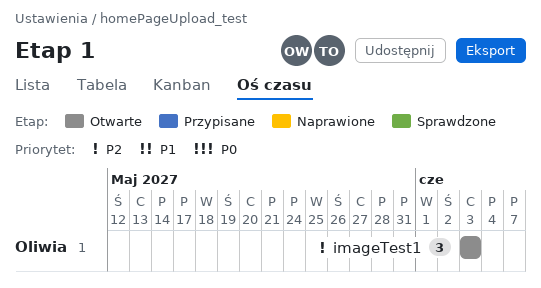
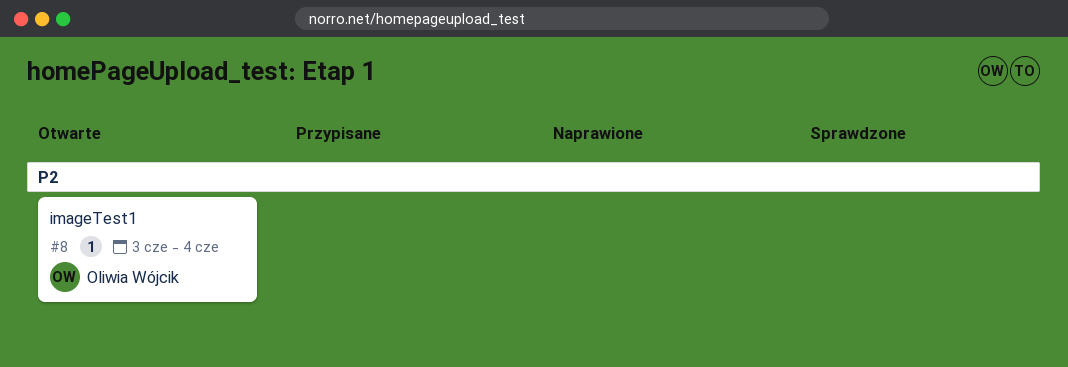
imageTest1, estimate: 3 -> 1
imageTest1, due: Jun 3 -> Jun 4

